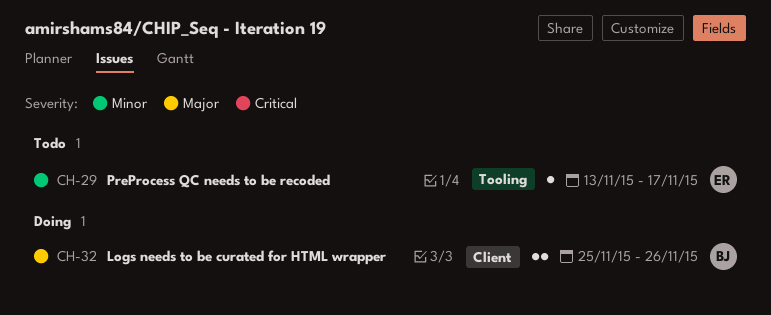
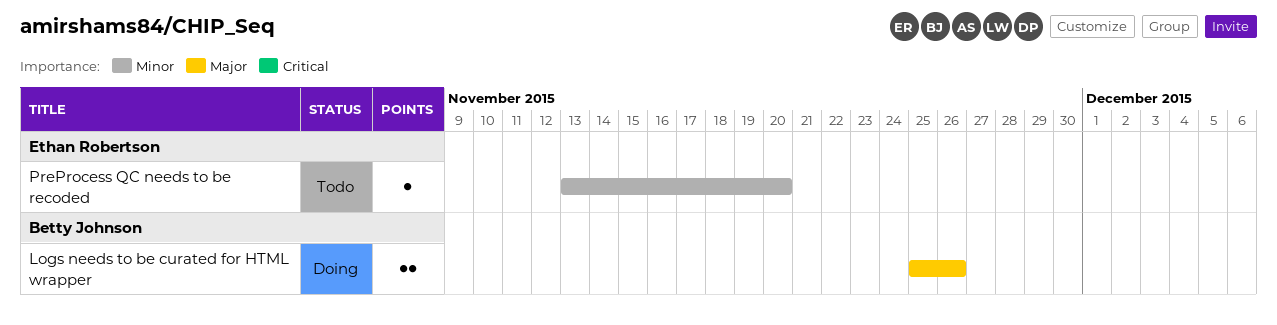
PreProcess QC needs to be recoded, due: Nov 17 -> Nov 20

